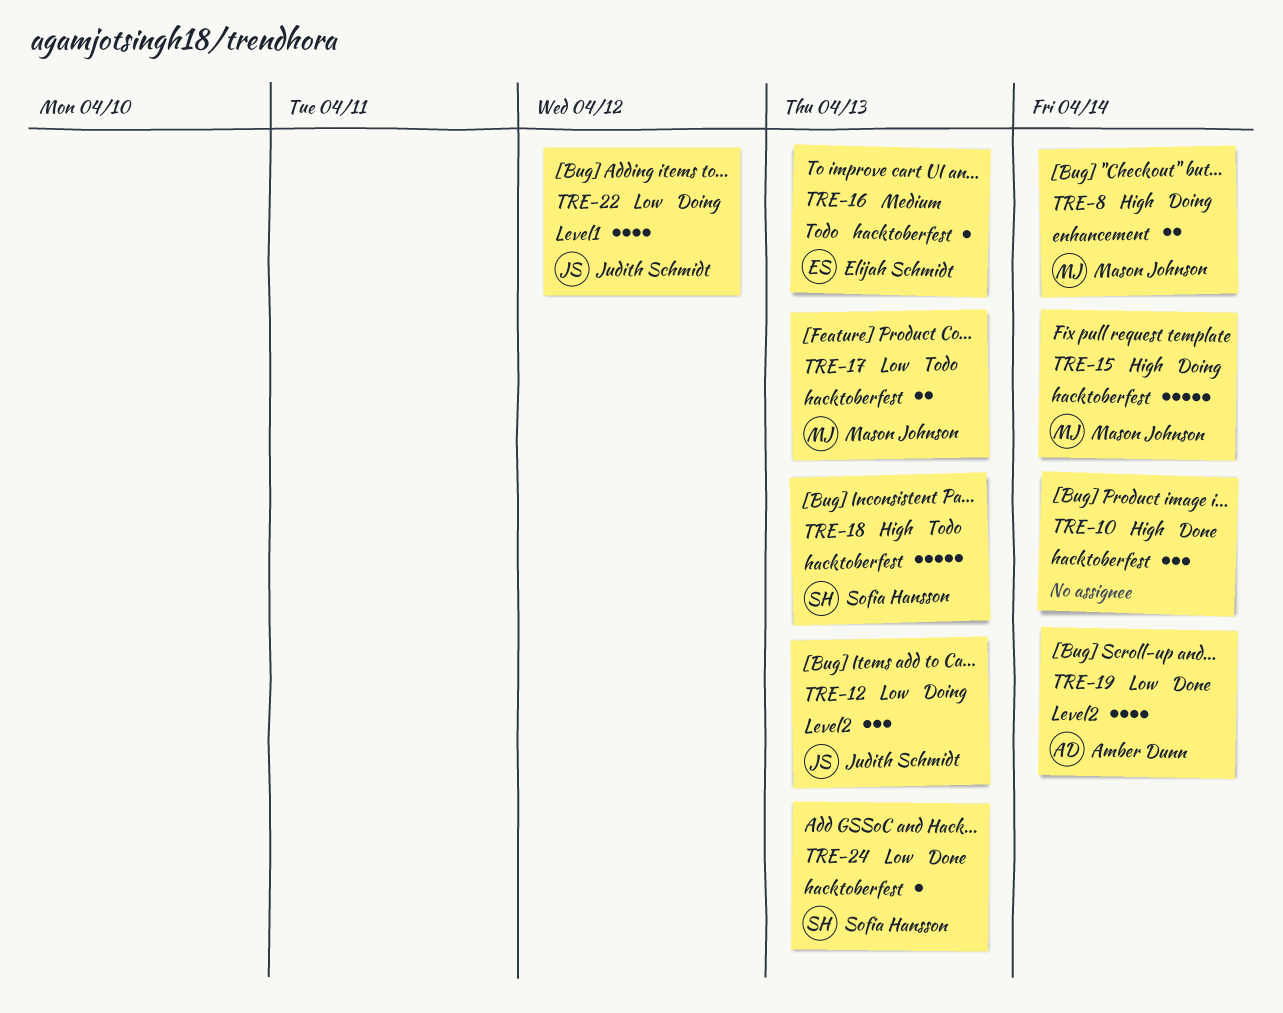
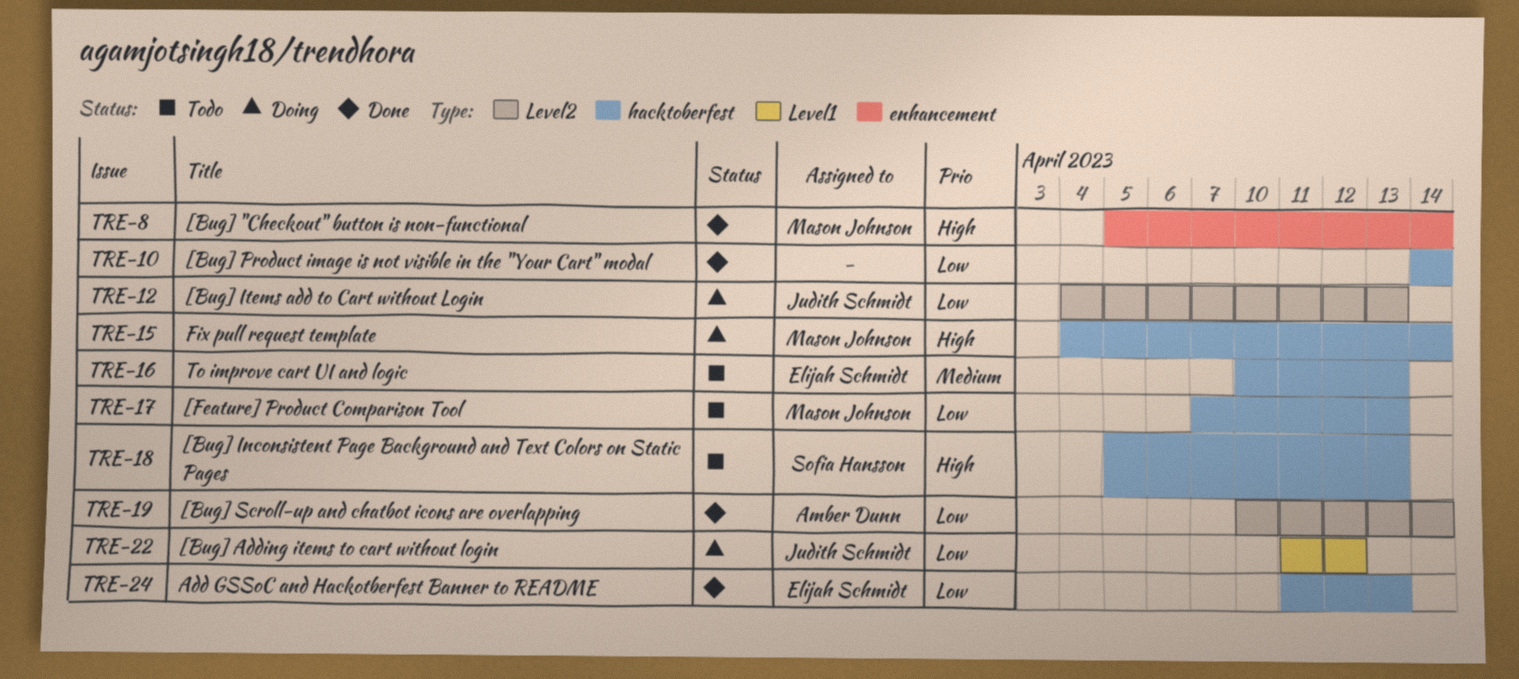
TRE-8, status: Doing -> Done
TRE-10, priority: High -> Low
TRE-24, owner: Sofia Hansson -> Elijah Schmidt

